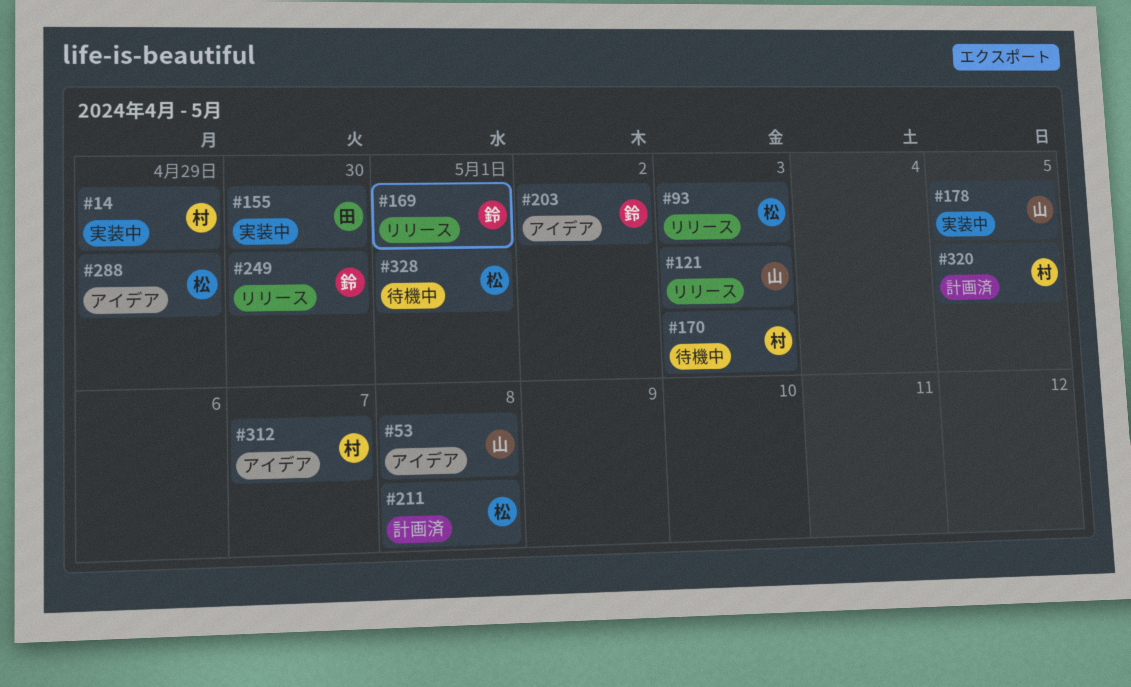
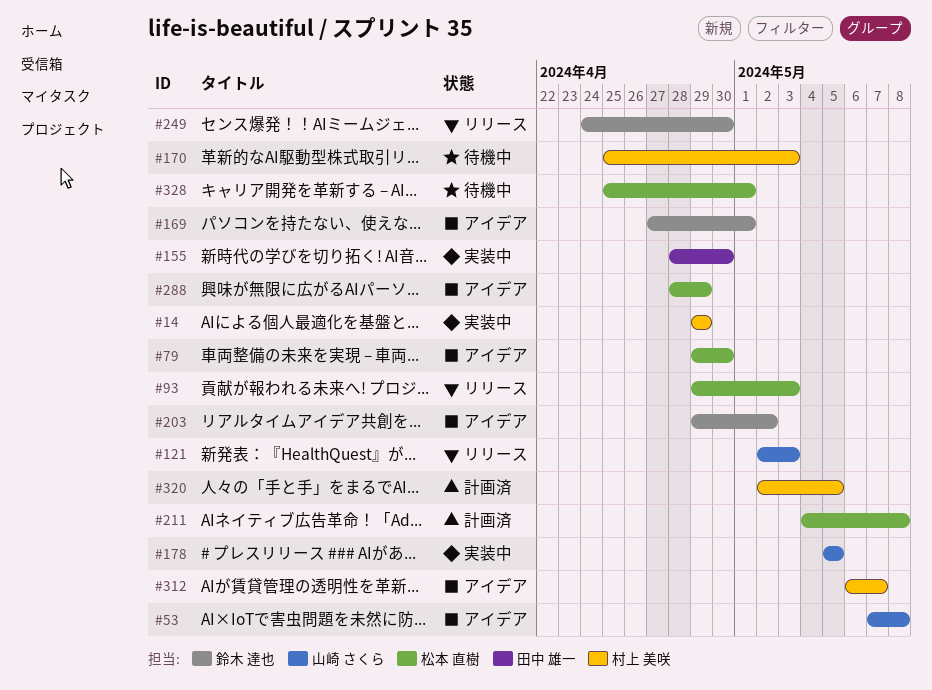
#79: none -> present
#169, status: リリース -> アイデア

